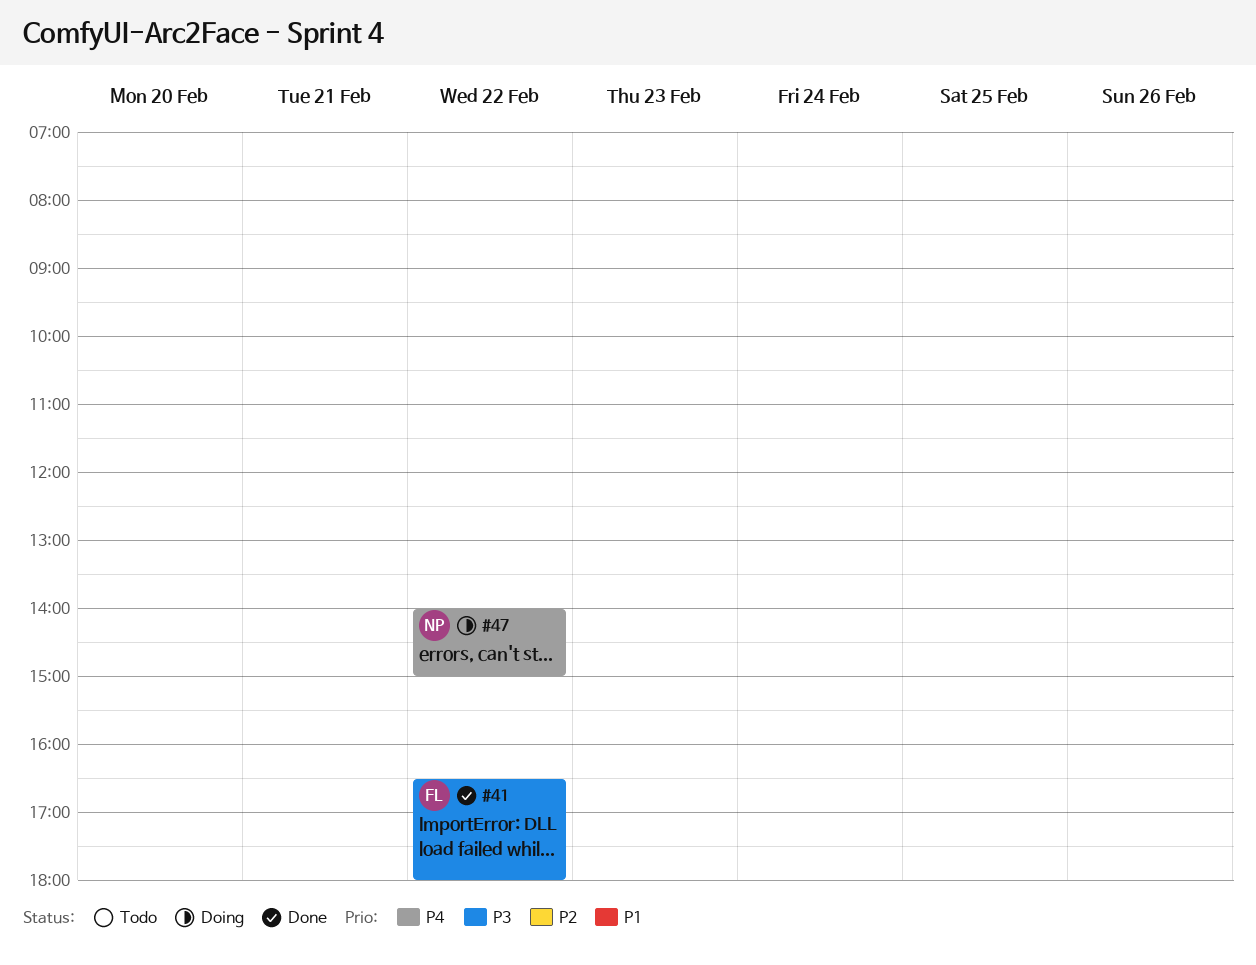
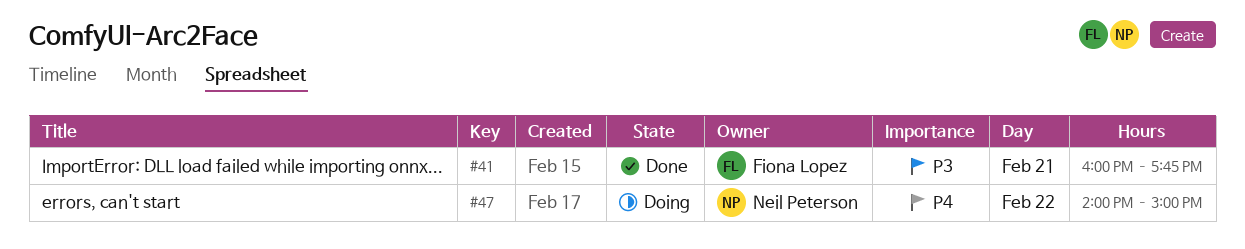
#41, day: Feb 22 -> Feb 21
#41, begins: 16:30 -> 16:00
#41, ends: 18:00 -> 17:45

